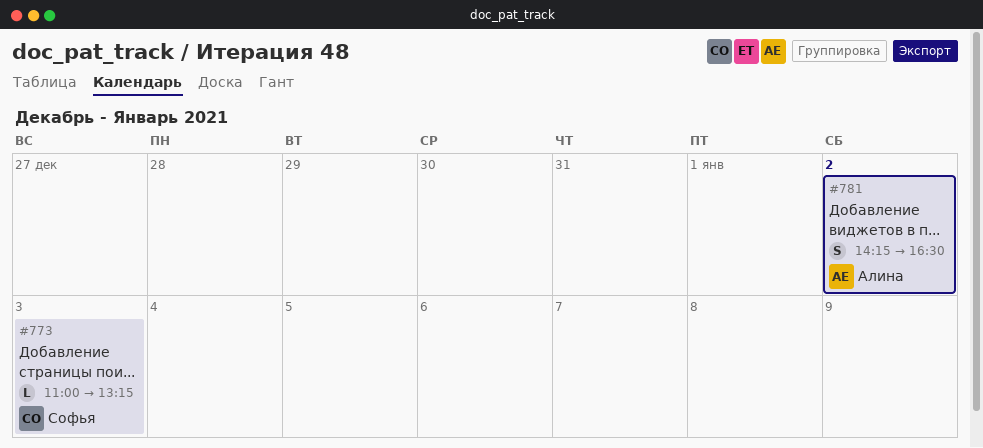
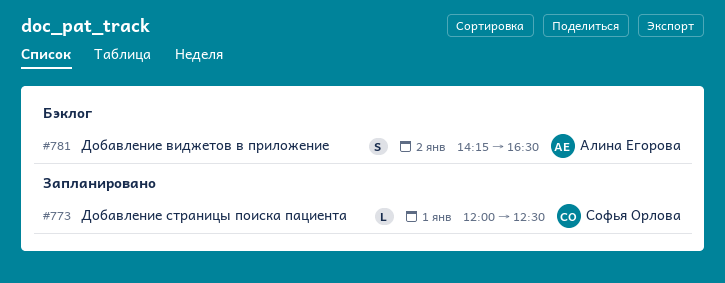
#773, day: Jan 3 -> Jan 1
#773, begins: 11:00 -> 12:00
#773, ends: 13:15 -> 12:30

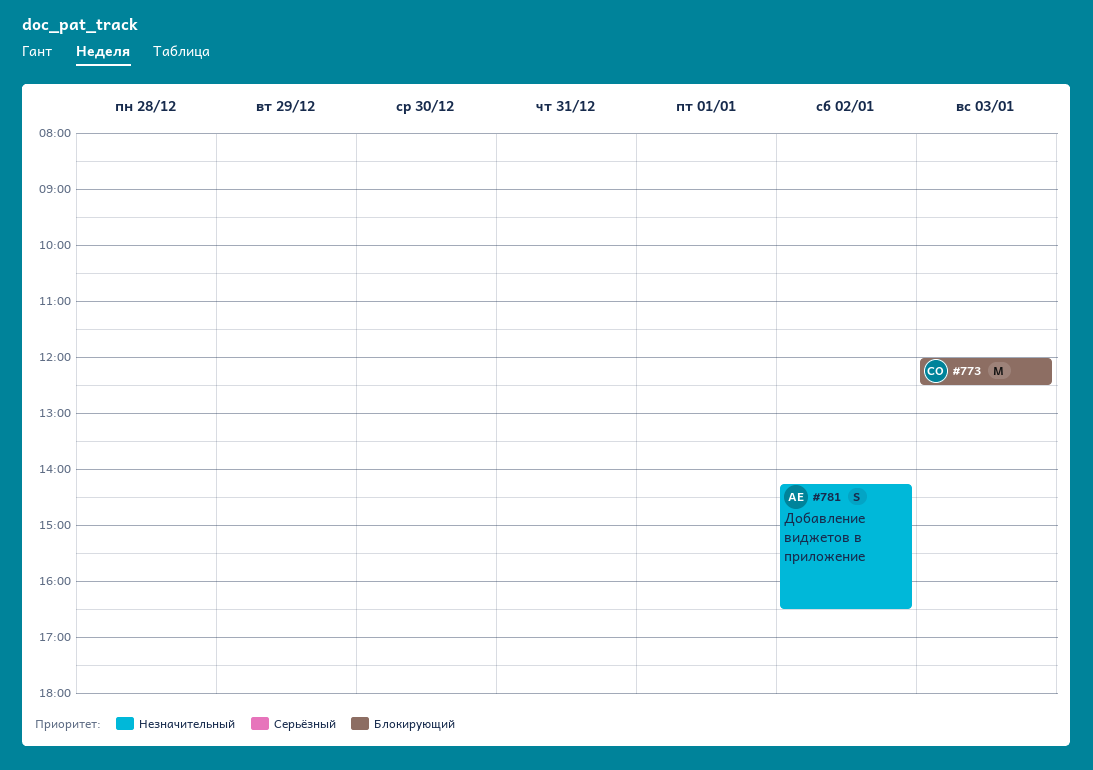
#773, estimate: L -> M
#773, day: Jan 1 -> Jan 3

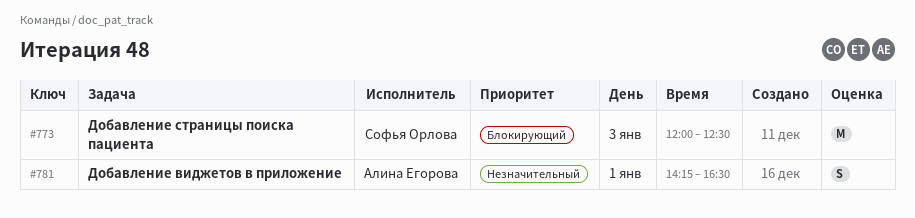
#781, day: Jan 2 -> Jan 1

